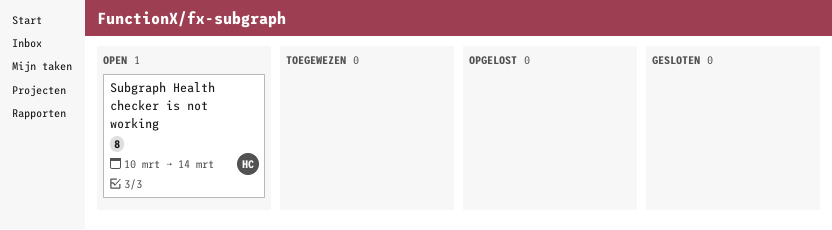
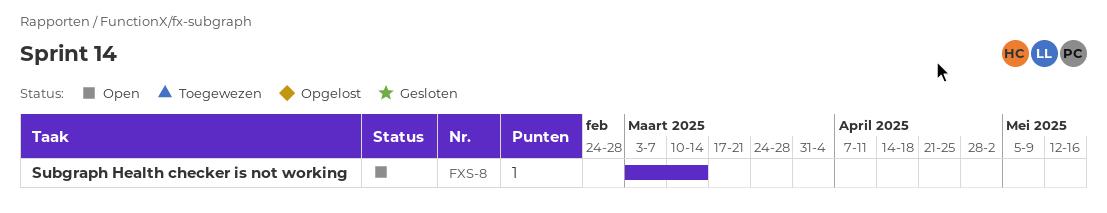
Subgraph Health checker is not working, estimate: 8 -> 1
Subgraph Health checker is not working, start: Mar 10 -> Mar 3

